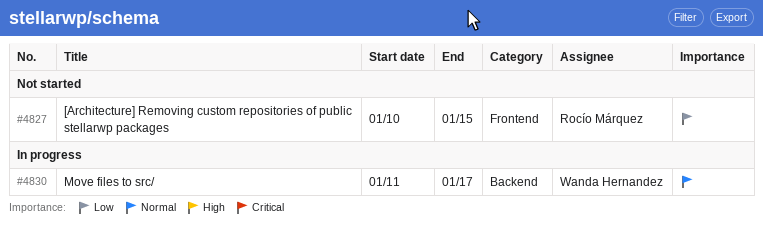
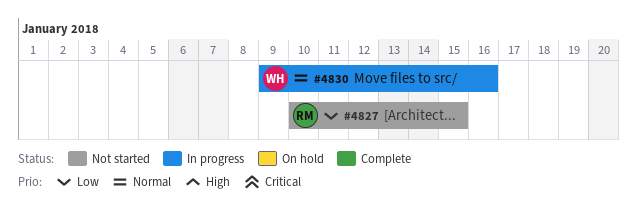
#4830, start: Jan 11 -> Jan 9
#4830, due: Jan 17 -> Jan 16

